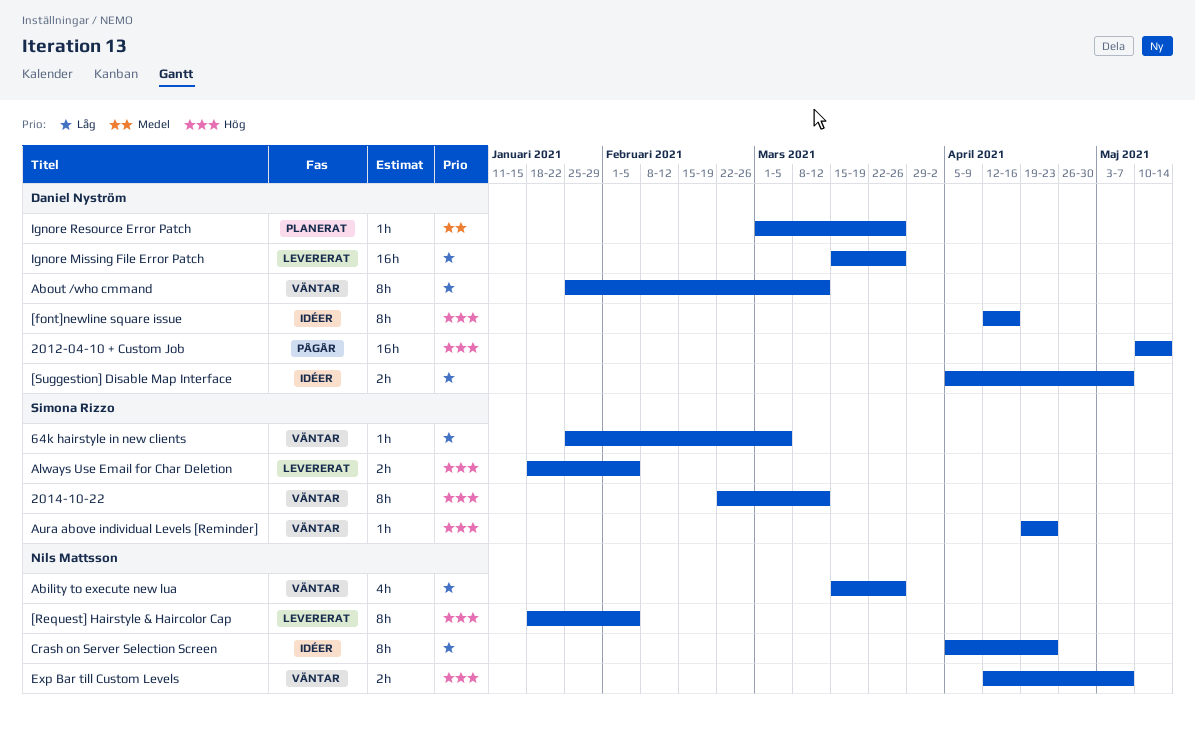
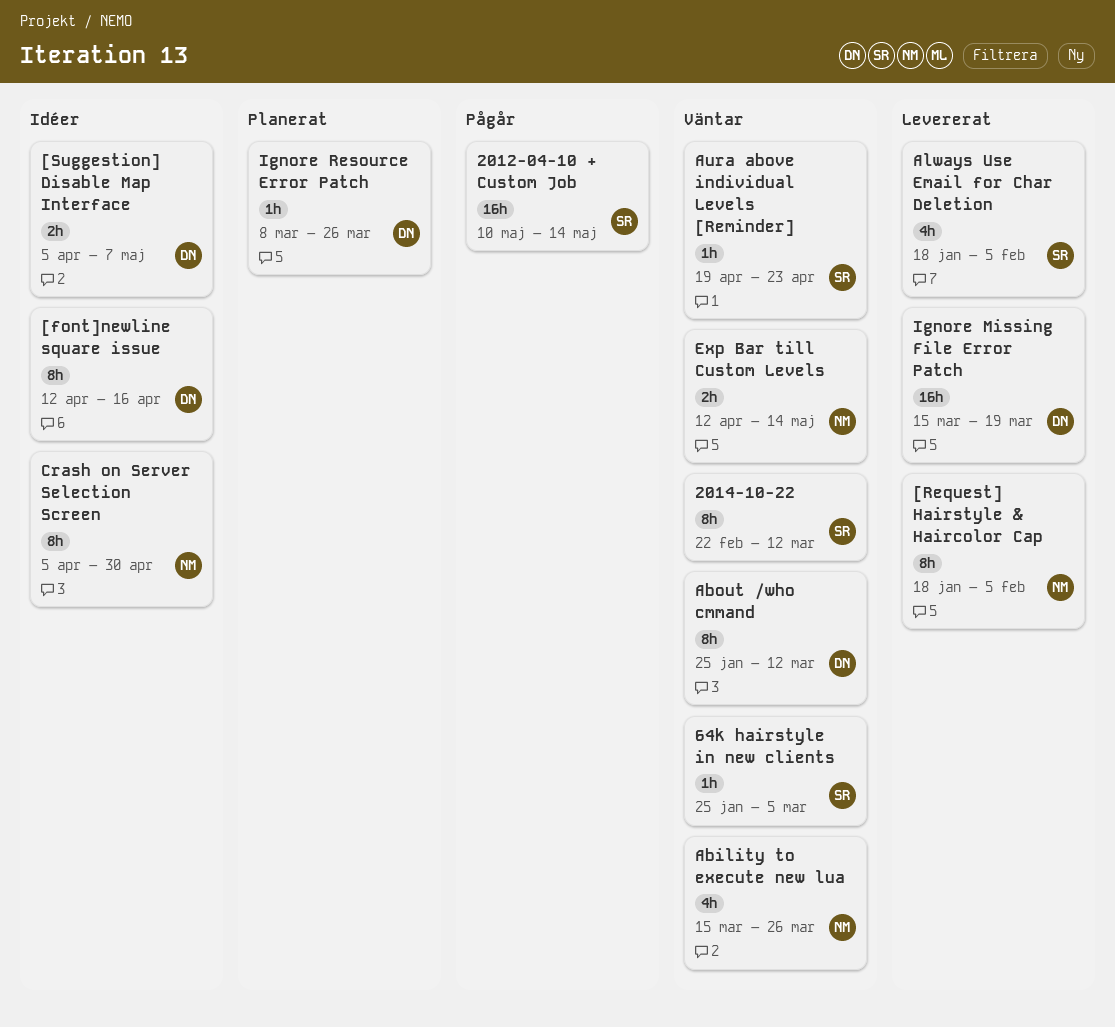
2012-04-10 + Custom Job, owner: Daniel Nyström -> Simona Rizzo
Always Use Email for Char Deletion, estimate: 2h -> 4h
Crash on Server Selection Screen, due: Apr 23 -> Apr 30
Exp Bar till Custom Levels, due: May 7 -> May 14
Ignore Missing File Error Patch, due: Mar 26 -> Mar 19
Ignore Resource Error Patch, start: Mar 1 -> Mar 8

